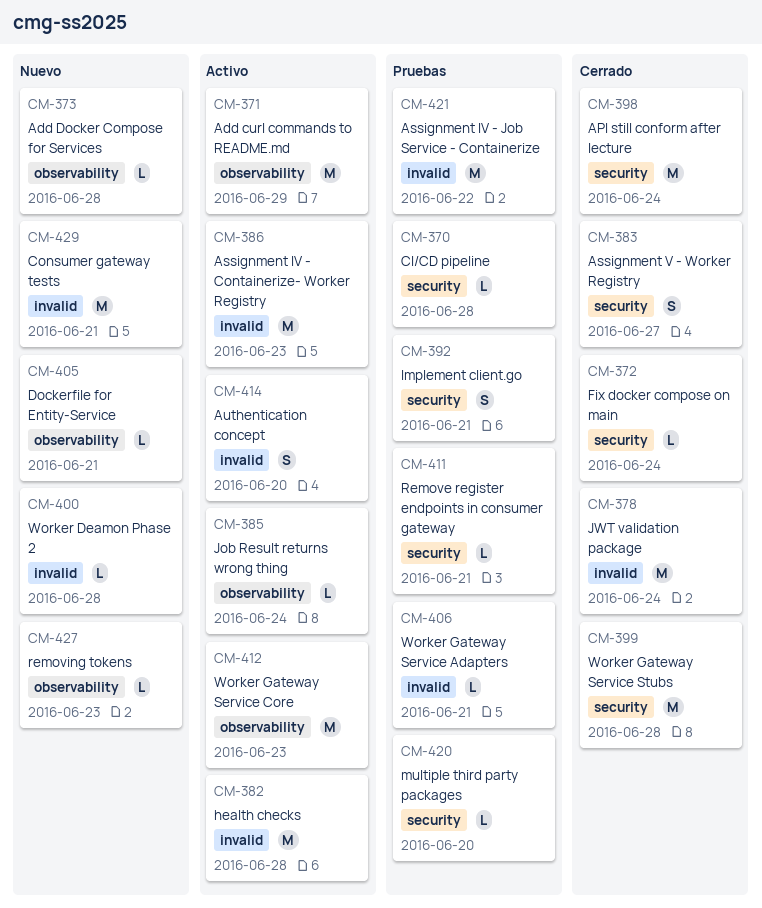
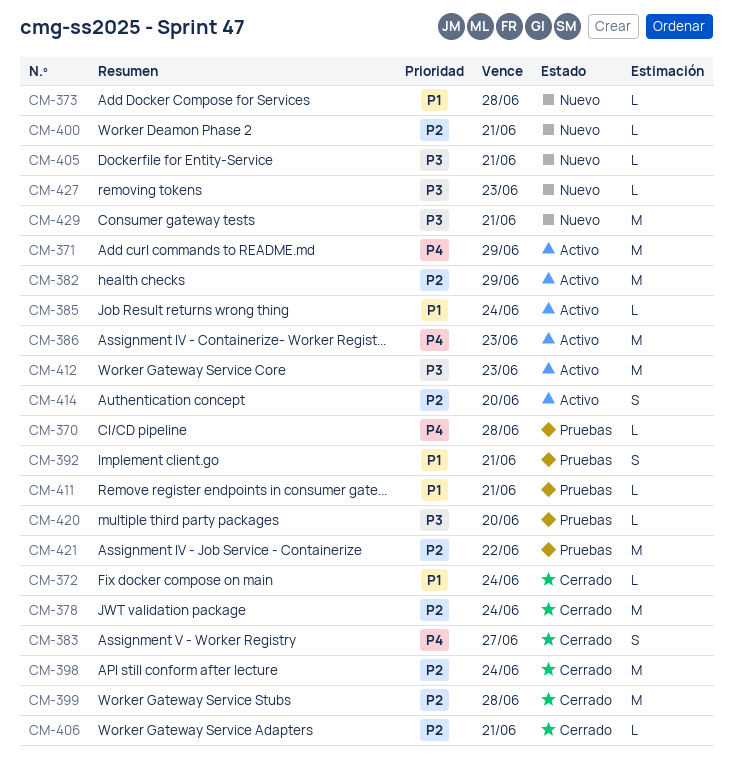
CM-382, due: Jun 28 -> Jun 29
CM-400, due: Jun 28 -> Jun 21
CM-406, status: Pruebas -> Cerrado

